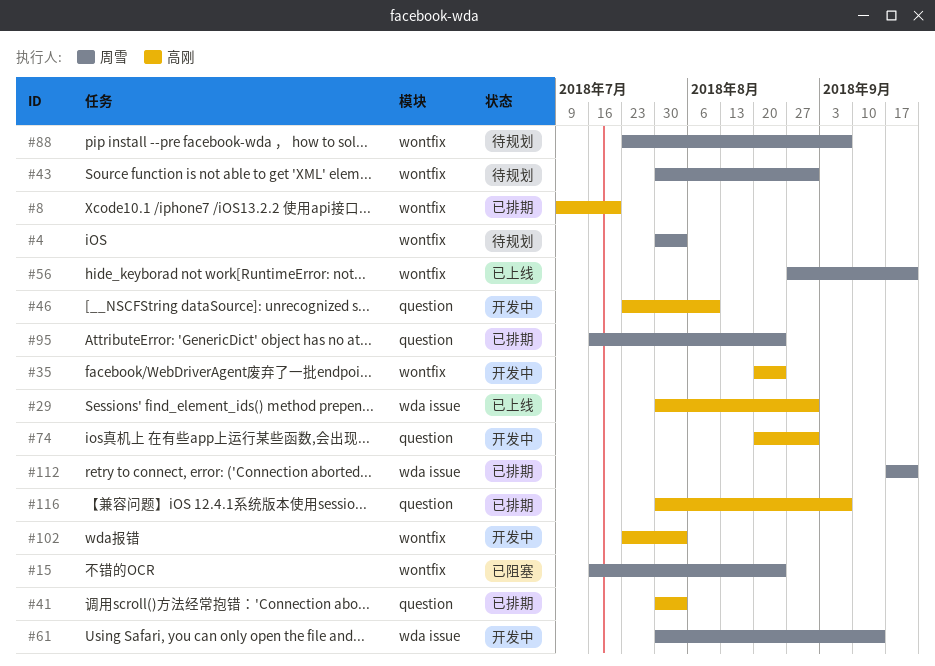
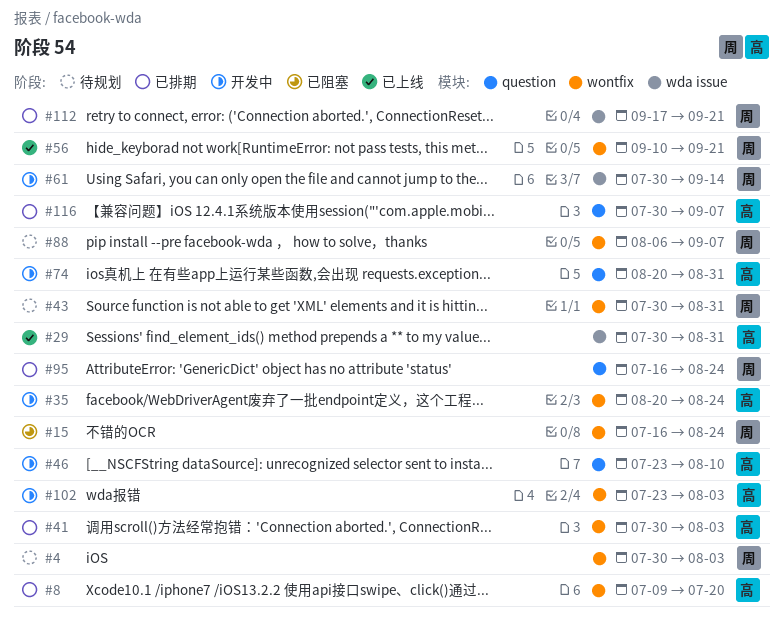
#41, label: question -> wontfix
#56, start: Aug 27 -> Sep 10
#88, start: Jul 23 -> Aug 6

